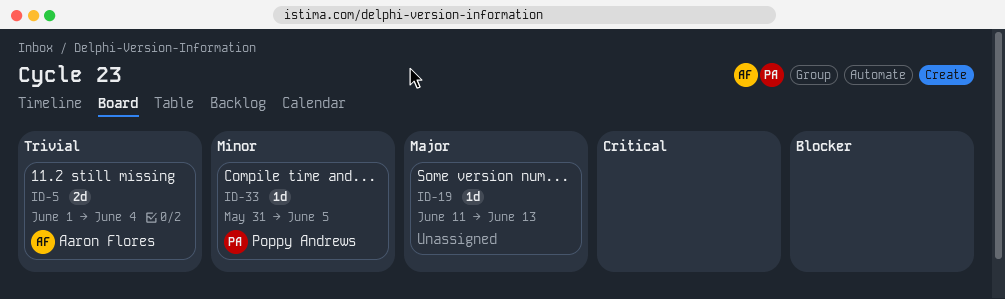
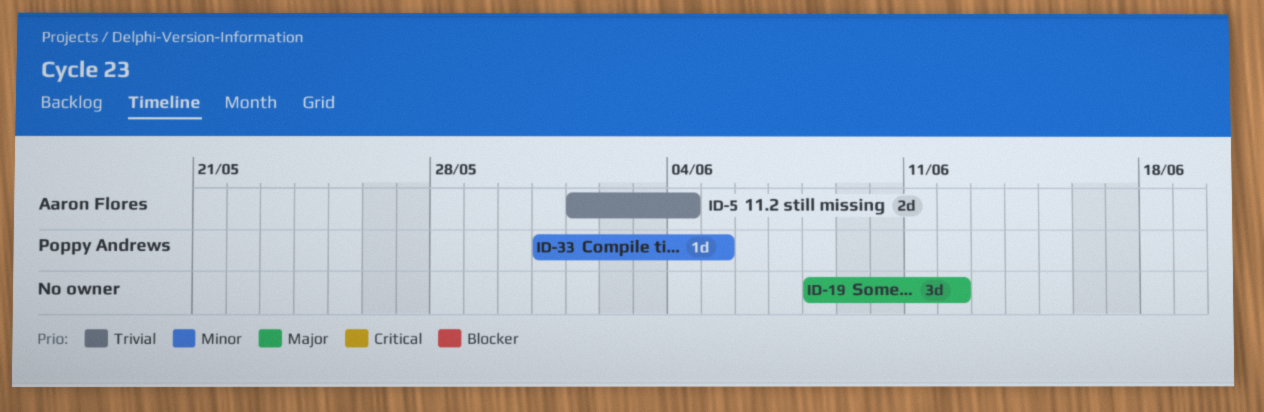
ID-19, estimate: 1d -> 3d
ID-19, start: Jun 11 -> Jun 8
ID-19, due: Jun 13 -> Jun 12

